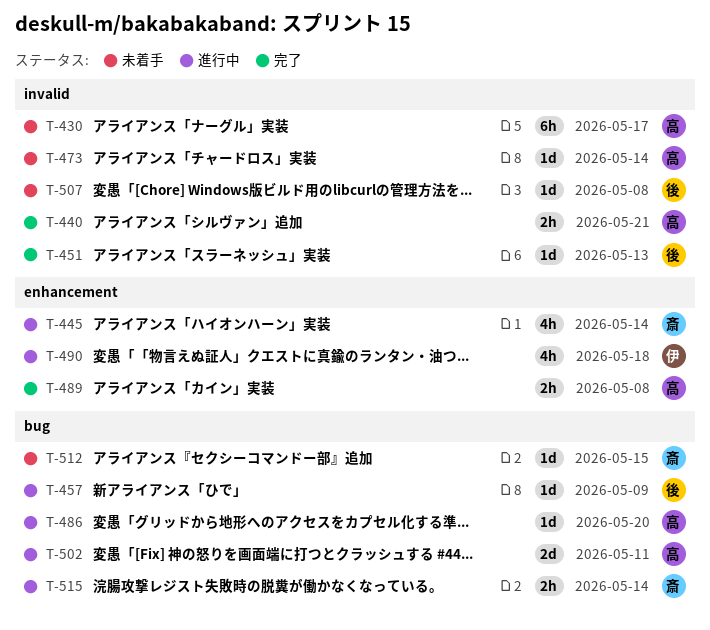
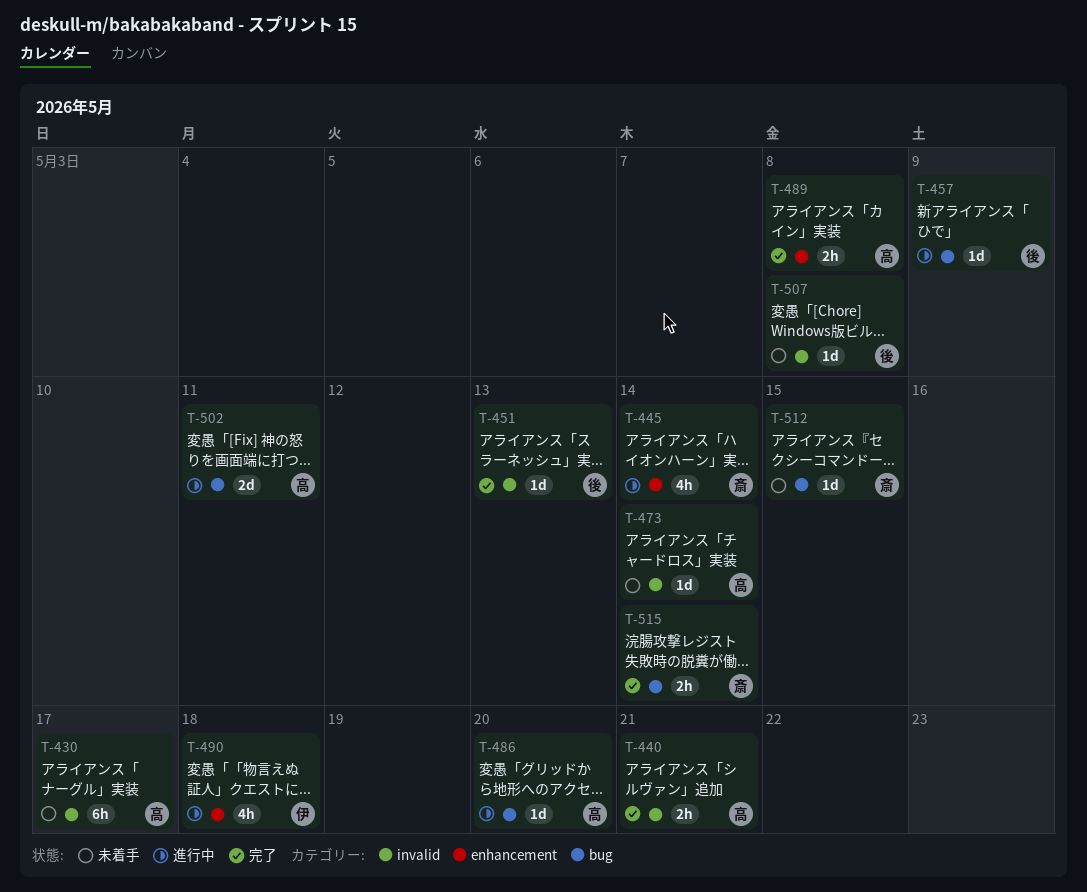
T-515, status: 進行中 -> 完了

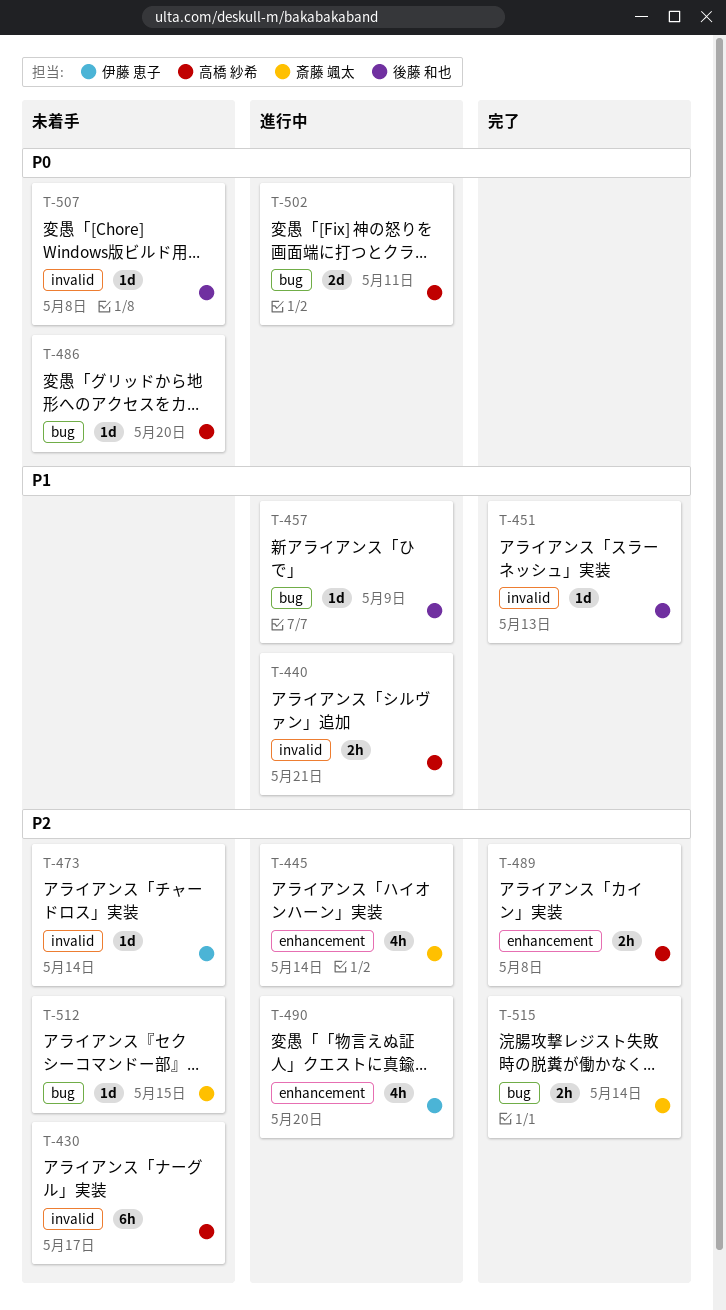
T-440, status: 完了 -> 進行中
T-473, owner: 高橋 紗希 -> 伊藤 恵子
T-486, status: 進行中 -> 未着手
T-490, due: May 18 -> May 20

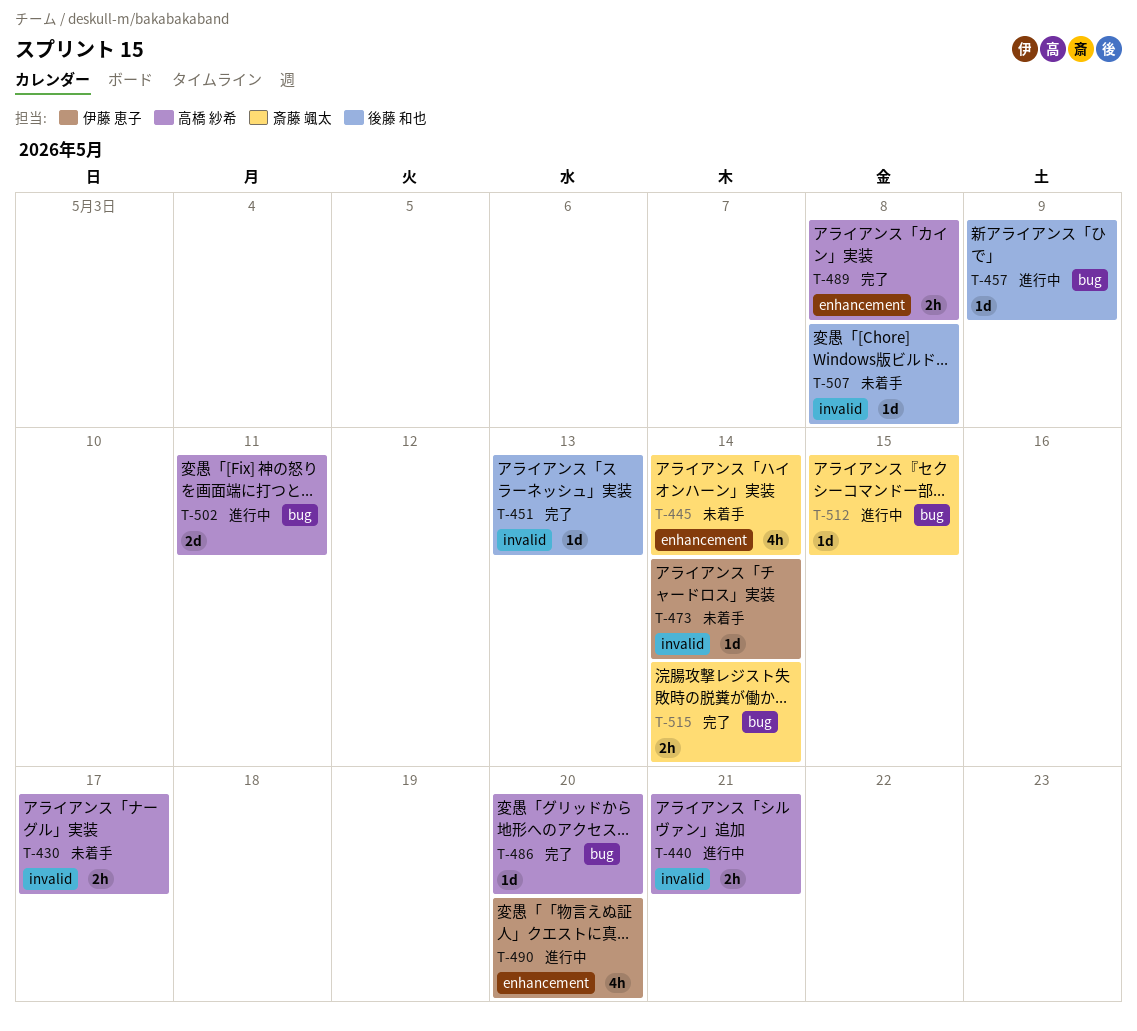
T-430, estimate: 6h -> 2h
T-445, status: 進行中 -> 未着手
T-486, status: 未着手 -> 完了
T-512, status: 未着手 -> 進行中

